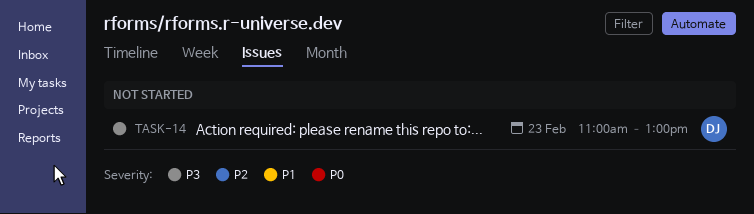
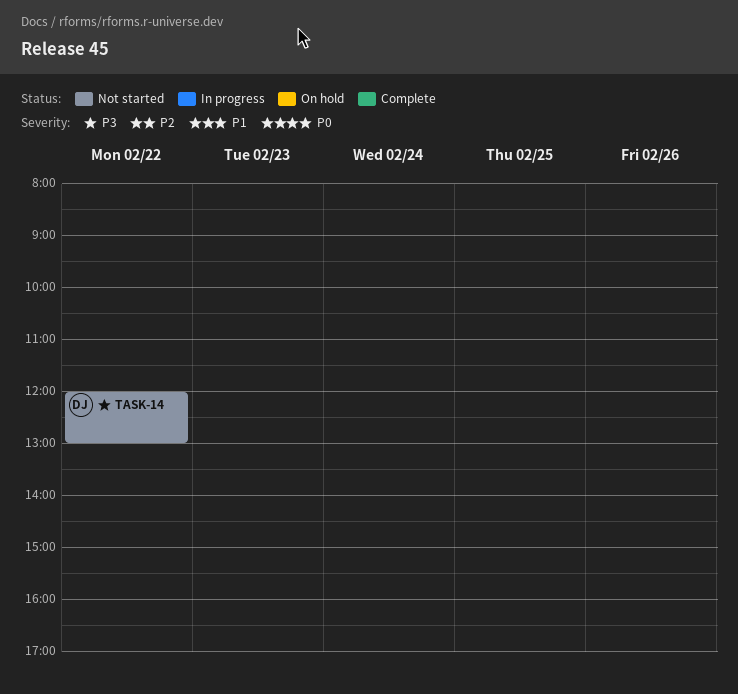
TASK-14, day: Feb 23 -> Feb 22
TASK-14, begins: 11:00 -> 12:00

